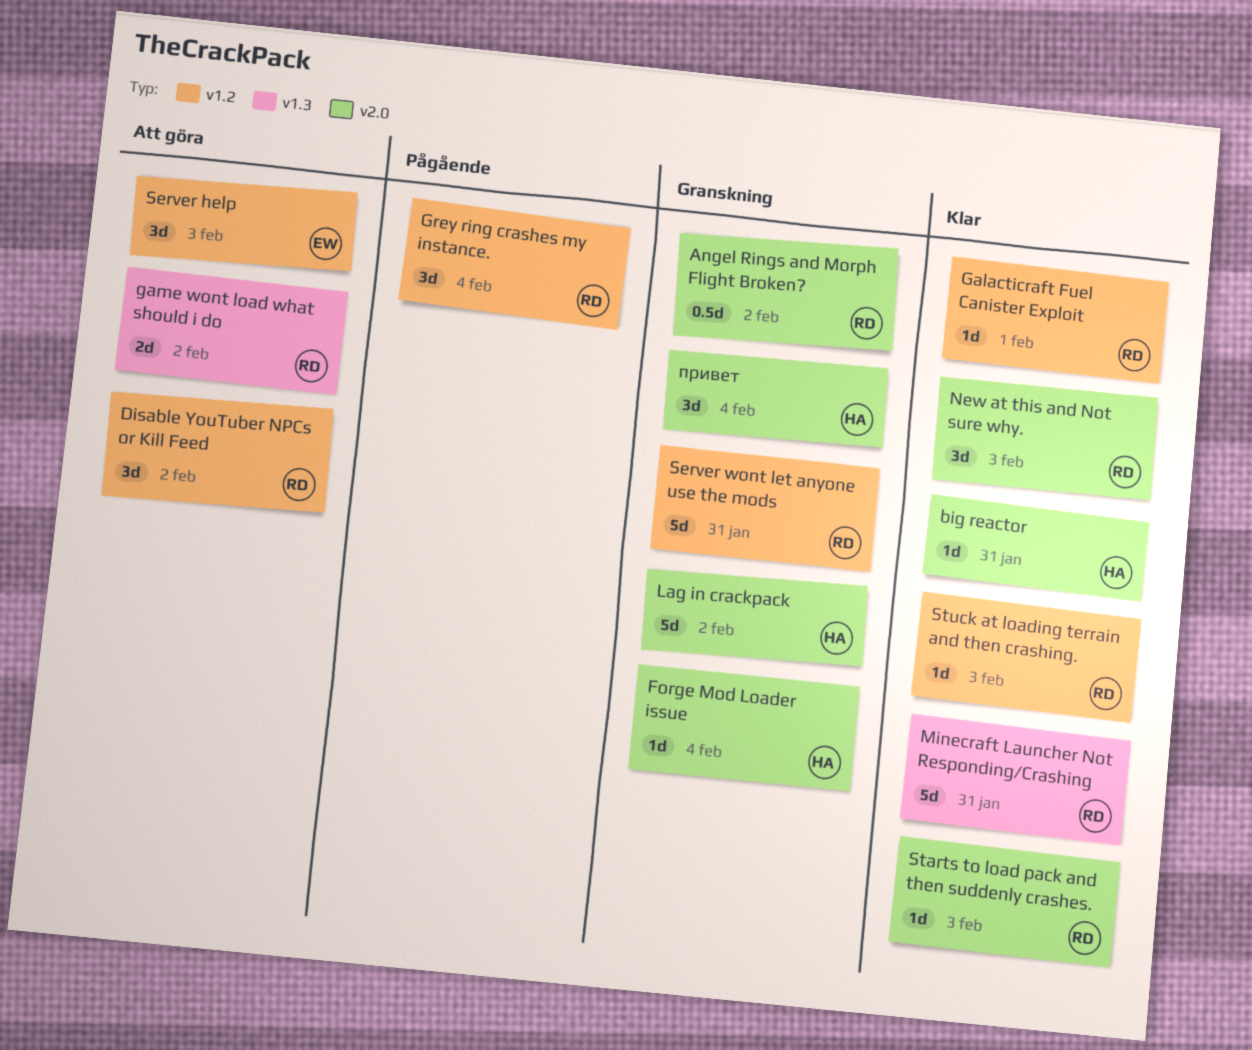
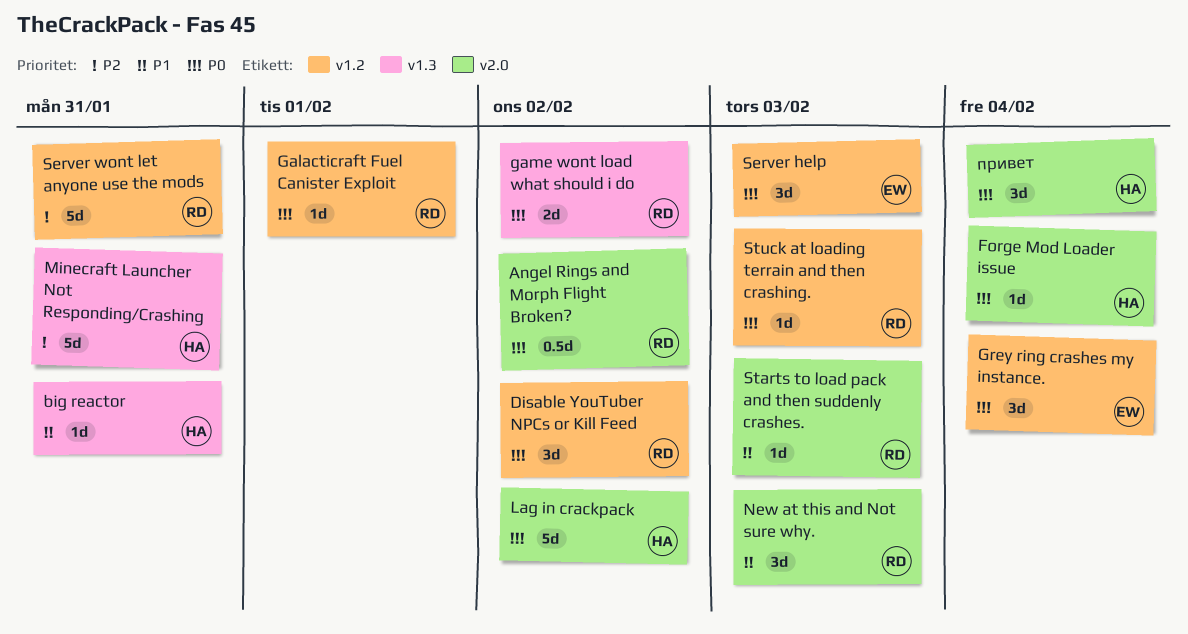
big reactor, label: v2.0 -> v1.3
Grey ring crashes my instance., owner: RD -> EW
Minecraft Launcher Not Responding/Crashing, owner: RD -> HA

